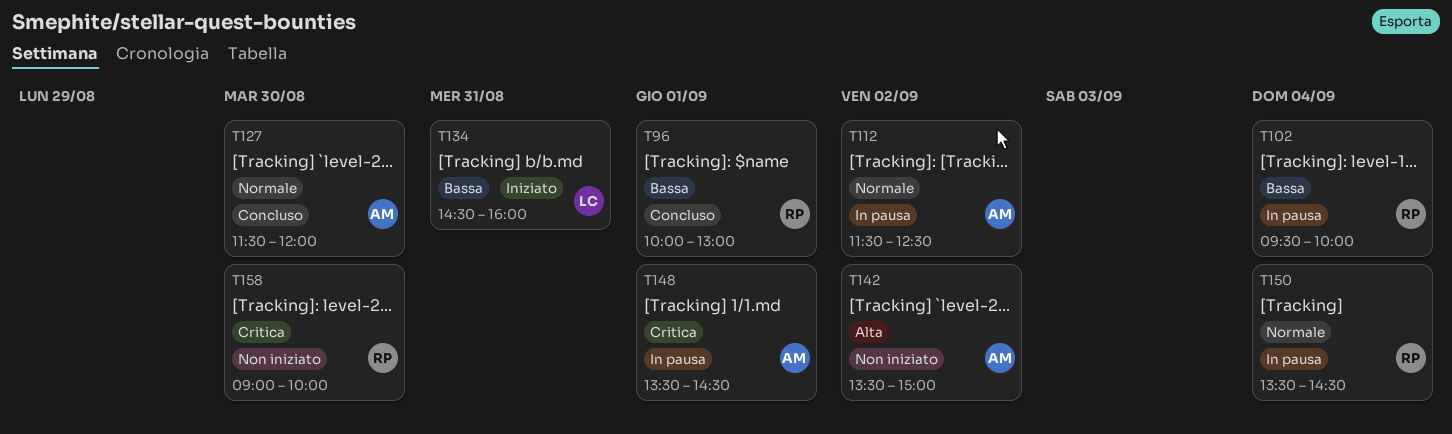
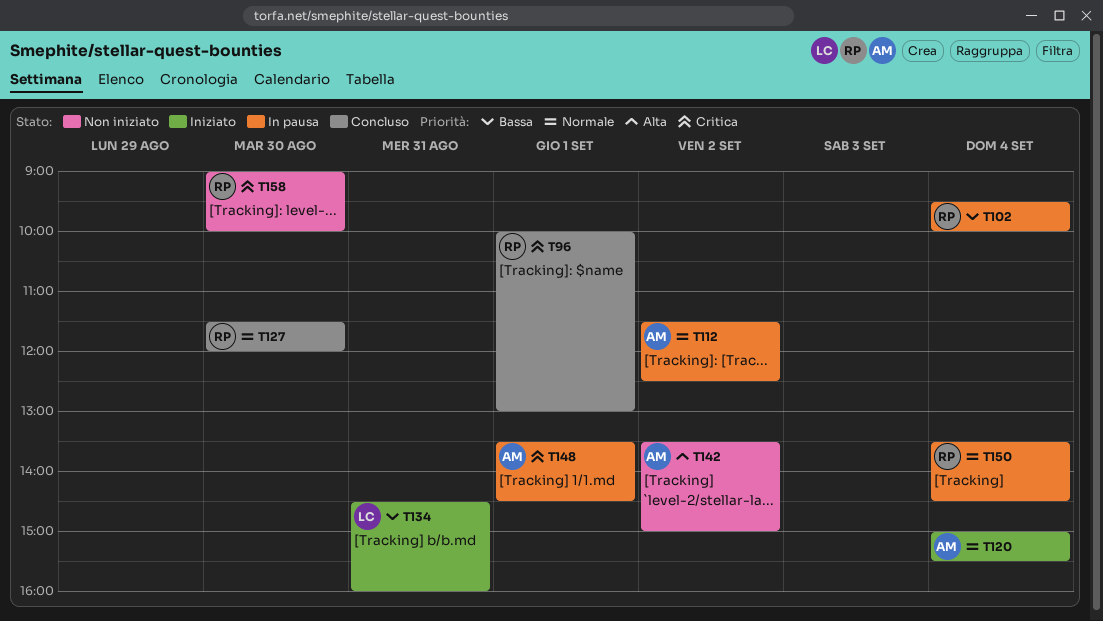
T96, priority: Bassa -> Critica
T120: none -> present
T127, owner: AM -> RP

